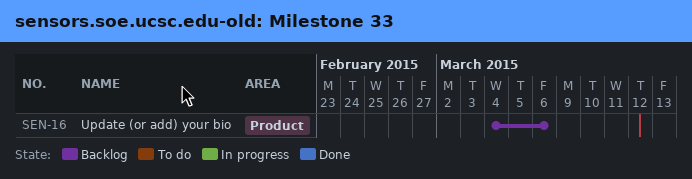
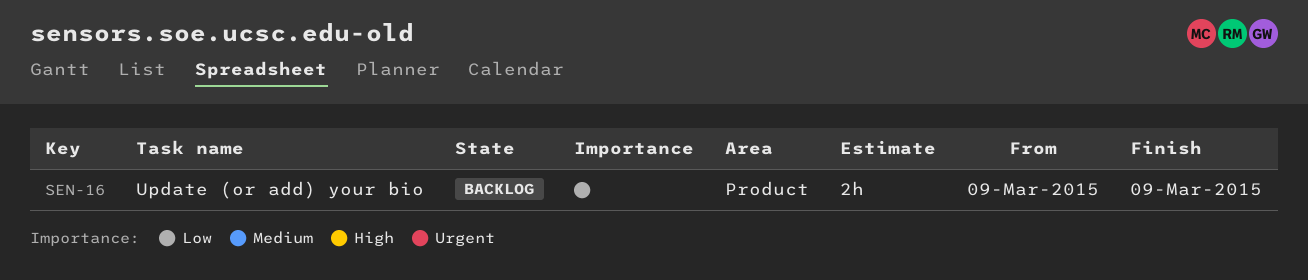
SEN-16, start: Mar 4 -> Mar 9
SEN-16, due: Mar 6 -> Mar 9

